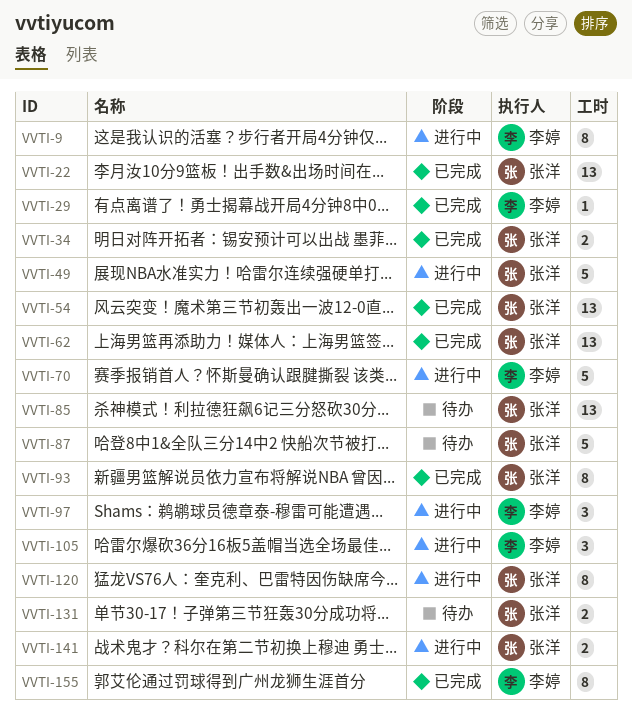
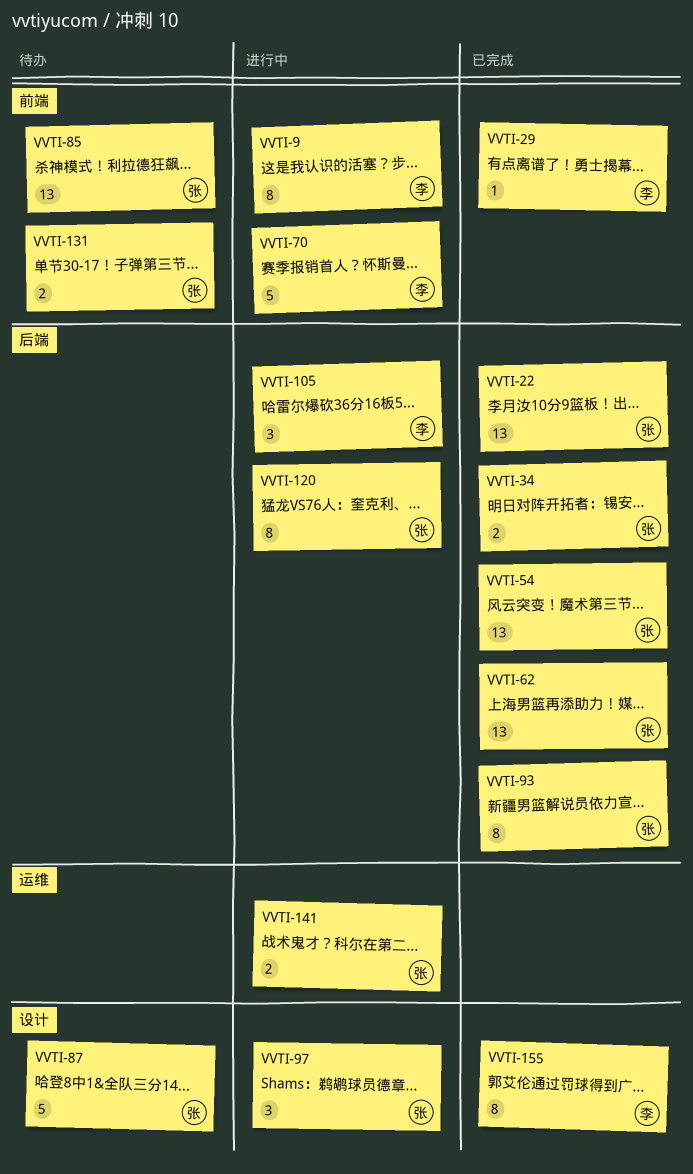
VVTI-49: present -> none
VVTI-97, owner: 李婷 -> 张洋

